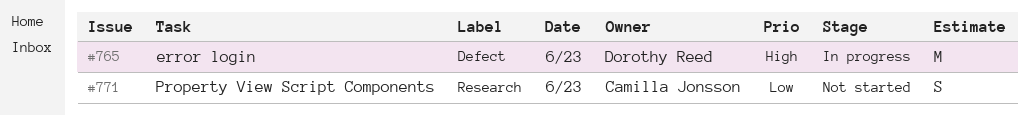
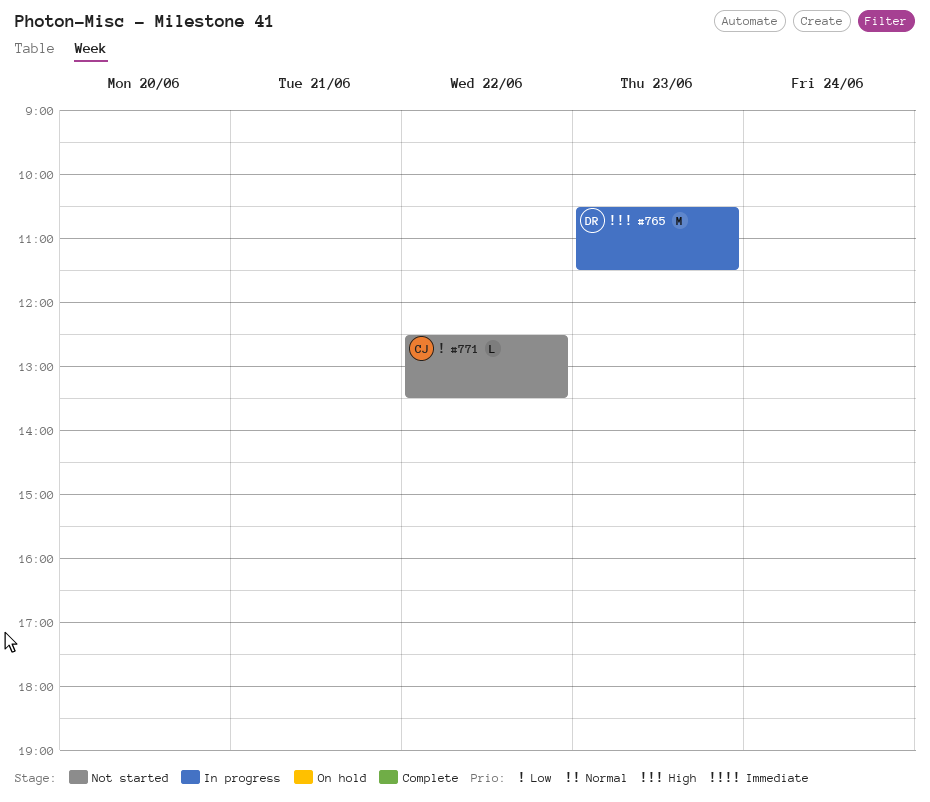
#771, estimate: S -> L
#771, day: Jun 23 -> Jun 22

